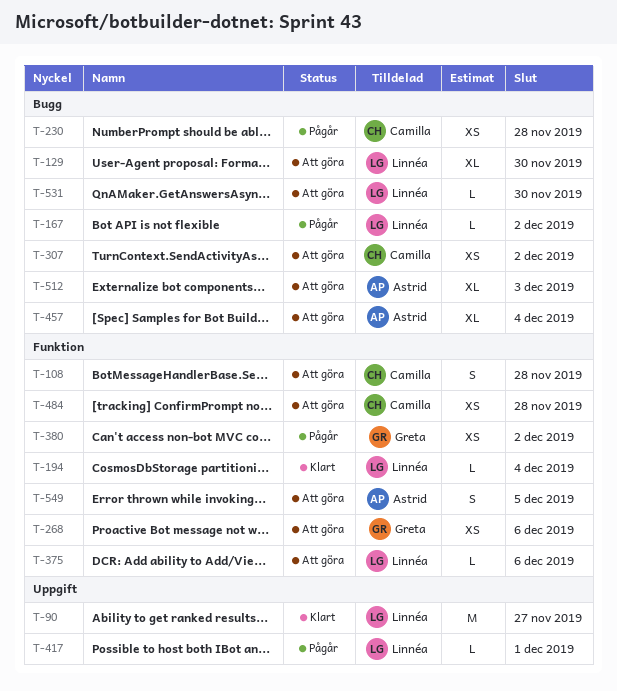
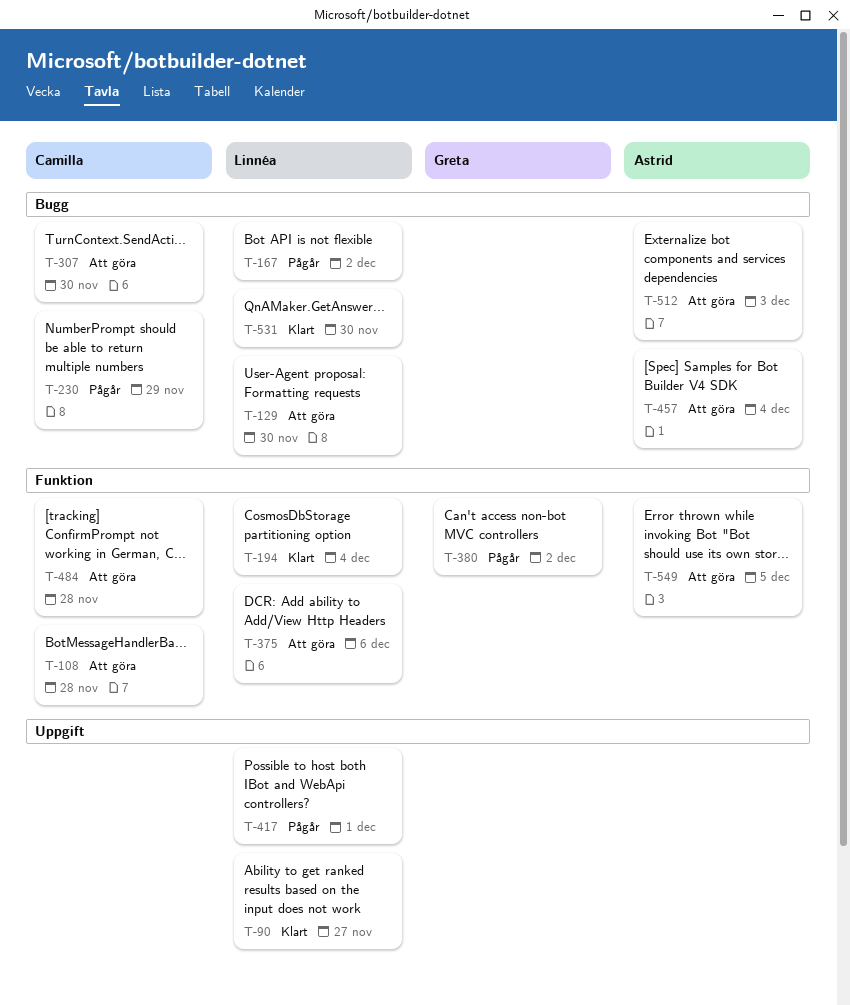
T-230, due: Nov 28 -> Nov 29
T-268: present -> none
T-307, due: Dec 2 -> Nov 30
T-531, status: Att göra -> Klart

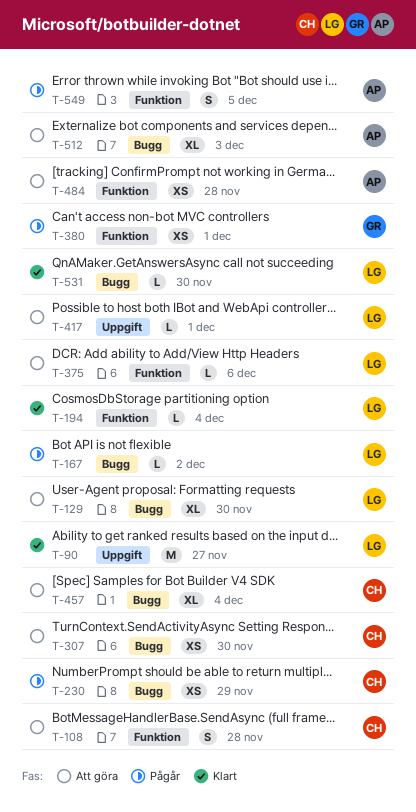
T-380, due: Dec 2 -> Dec 1
T-417, status: Pågår -> Att göra
T-457, owner: Astrid -> Camilla
T-484, owner: Camilla -> Astrid
T-549, status: Att göra -> Pågår

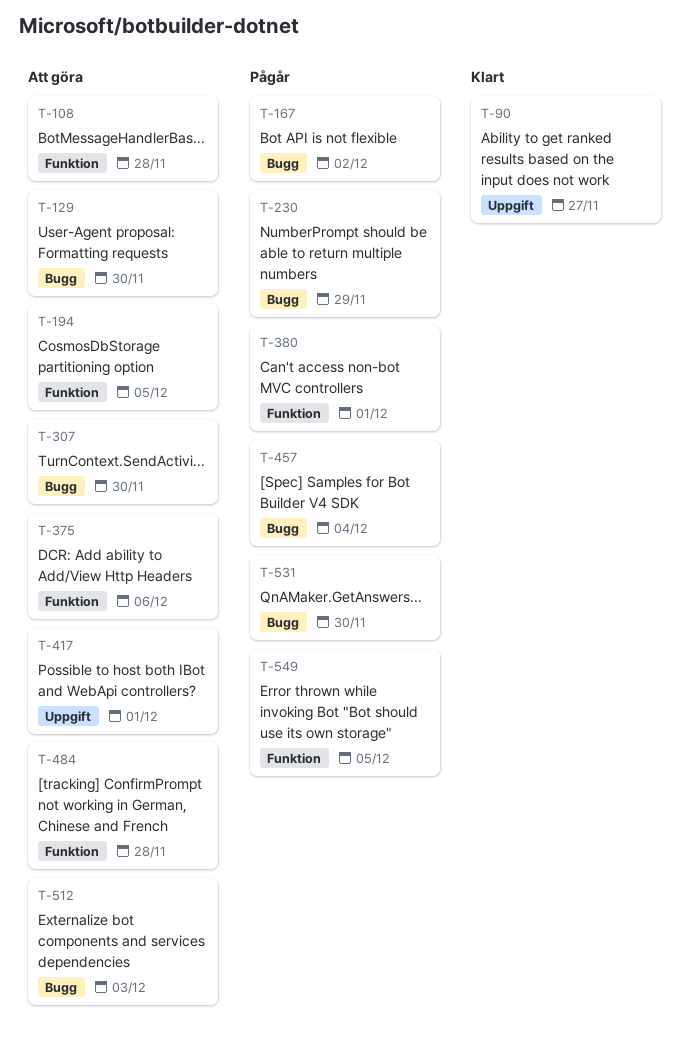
T-194, status: Klart -> Att göra
T-194, due: Dec 4 -> Dec 5
T-457, status: Att göra -> Pågår
T-531, status: Klart -> Pågår

